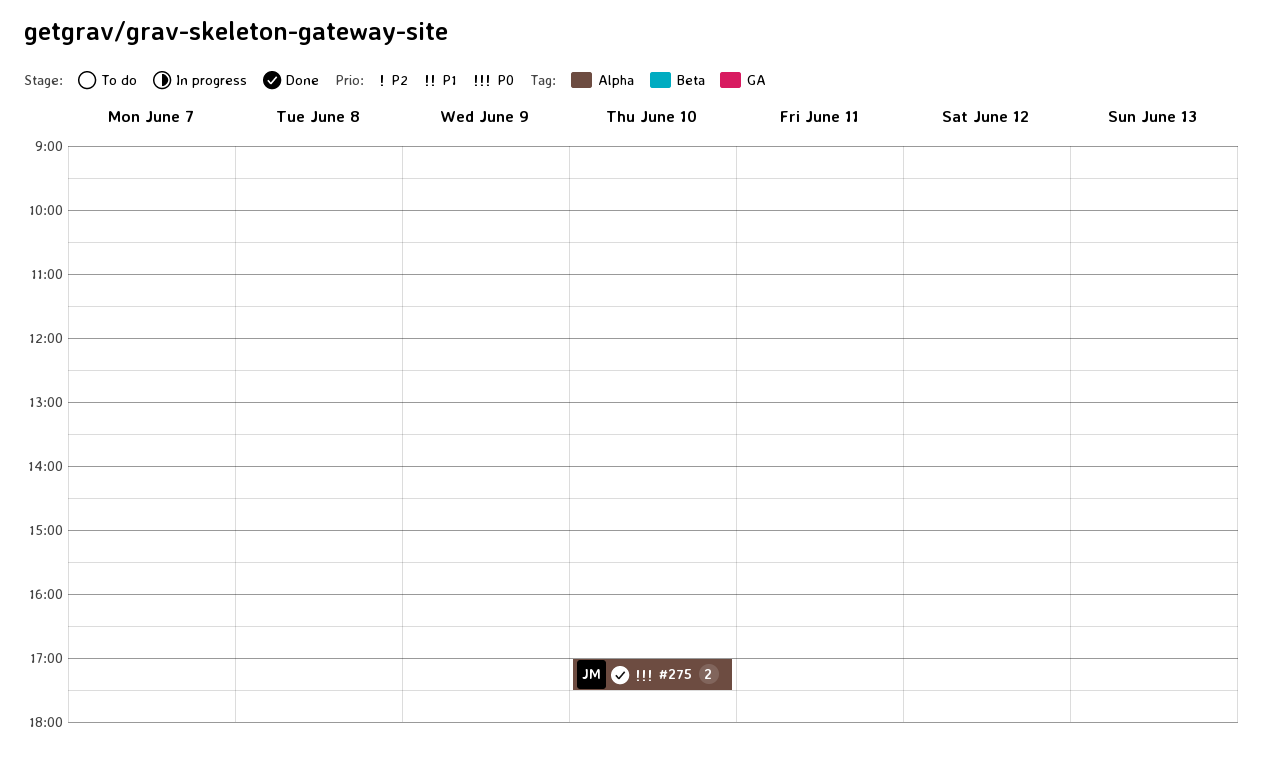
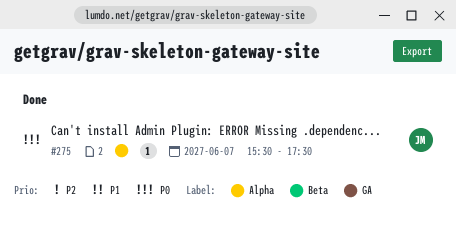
#275, estimate: 2 -> 1
#275, day: Jun 10 -> Jun 7
#275, begins: 17:00 -> 15:30

